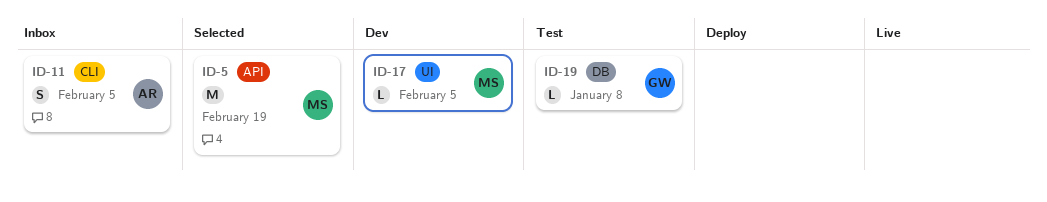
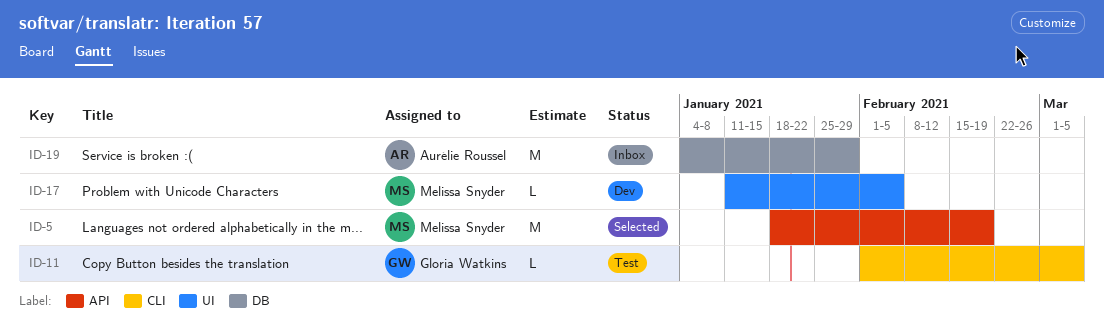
ID-11, status: Inbox -> Test
ID-11, owner: Aurélie Roussel -> Gloria Watkins
ID-11, estimate: S -> L
ID-11, due: Feb 5 -> Mar 5
ID-19, status: Test -> Inbox
ID-19, owner: Gloria Watkins -> Aurélie Roussel
ID-19, estimate: L -> M
ID-19, due: Jan 8 -> Jan 29

